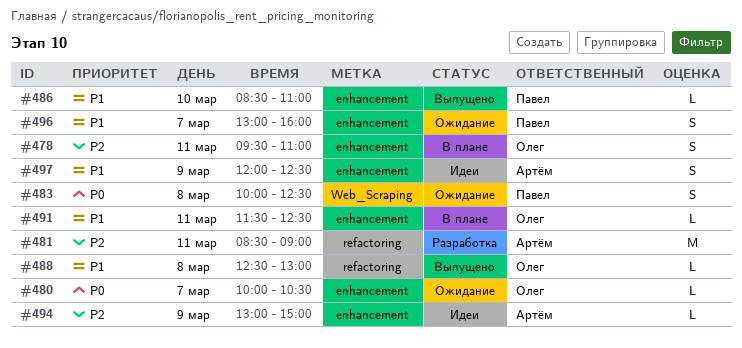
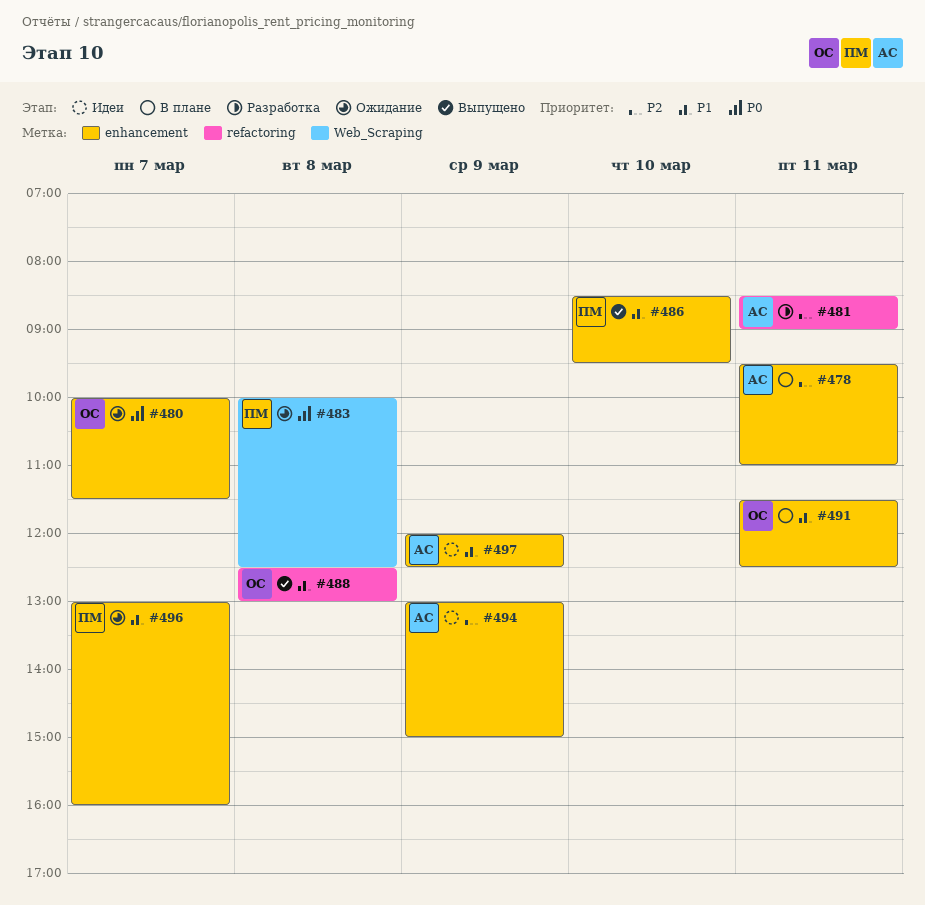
#478, owner: Олег -> Артём
#480, ends: 10:30 -> 11:30
#486, ends: 11:00 -> 09:30

